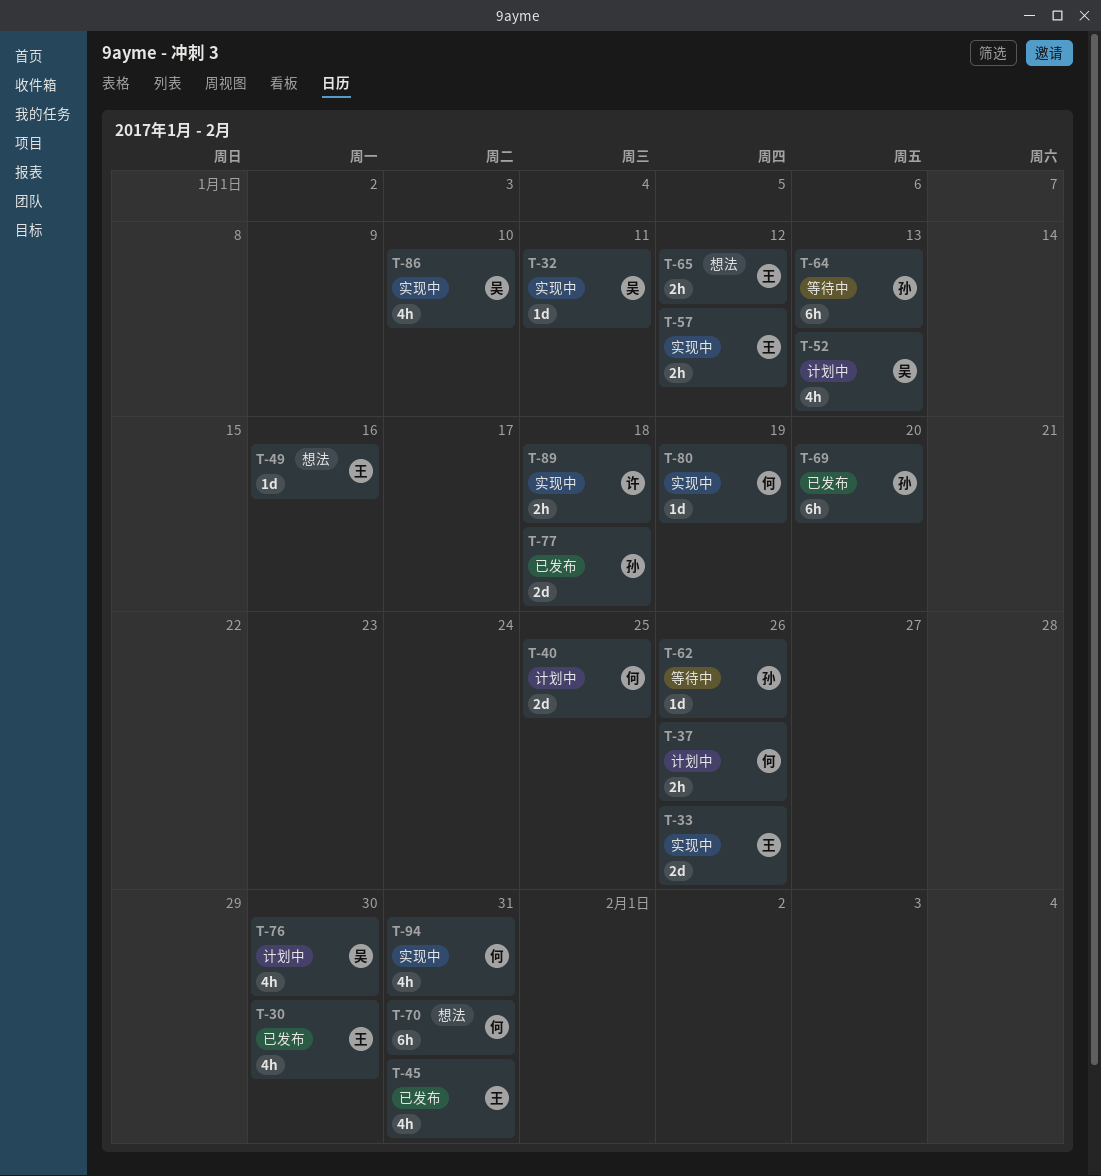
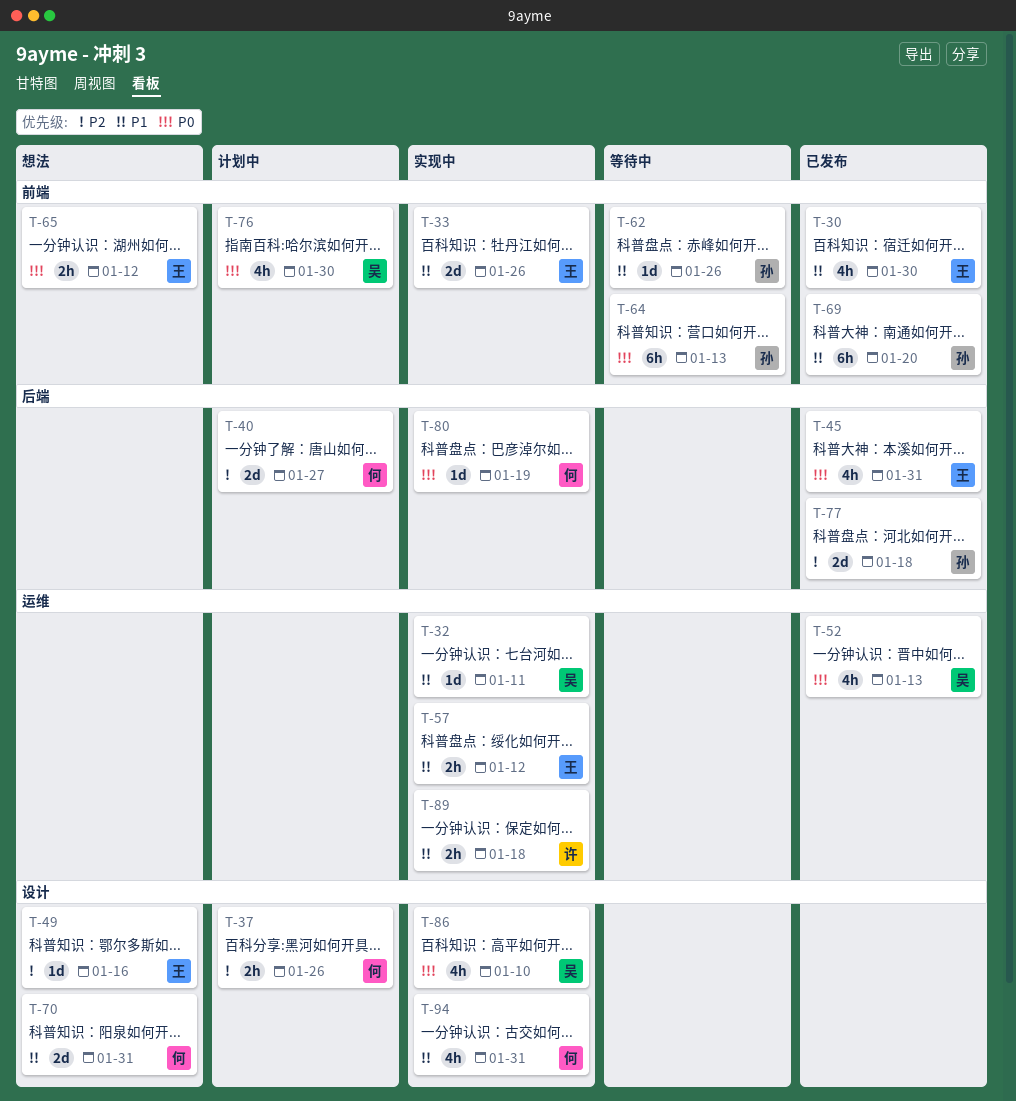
T-40, due: Jan 25 -> Jan 27
T-52, status: 计划中 -> 已发布
T-70, estimate: 6h -> 2d

